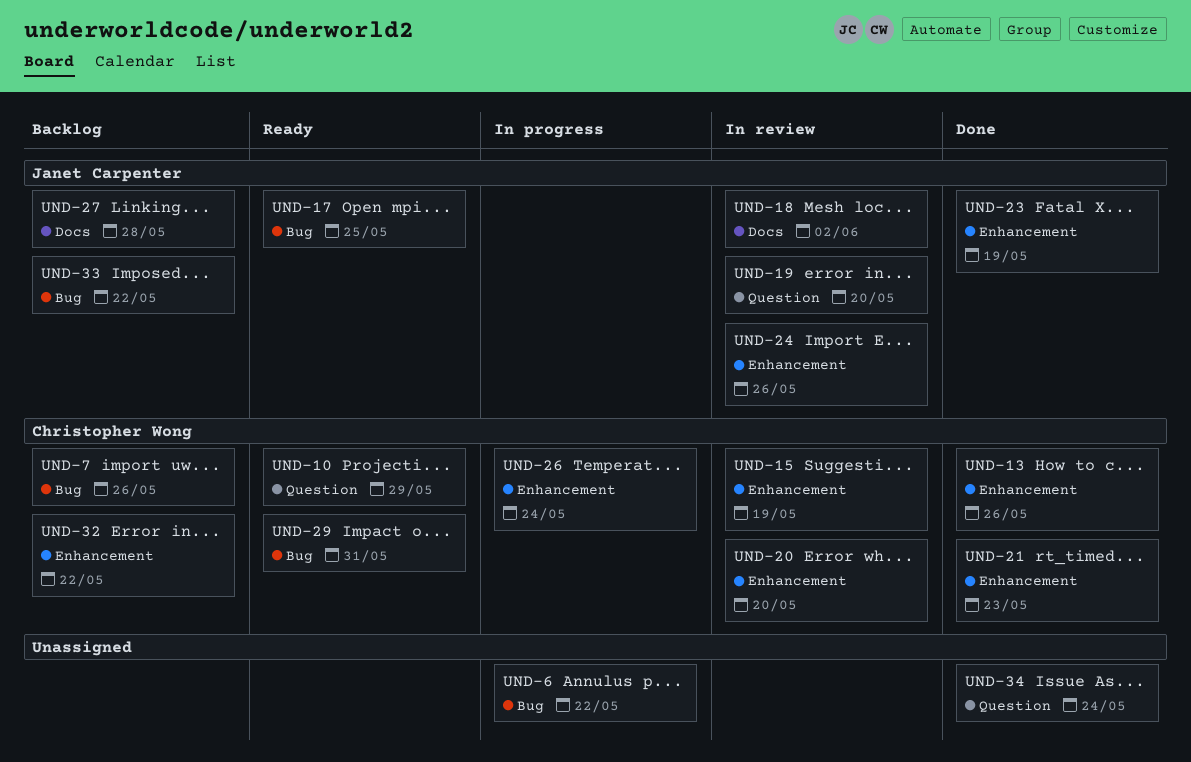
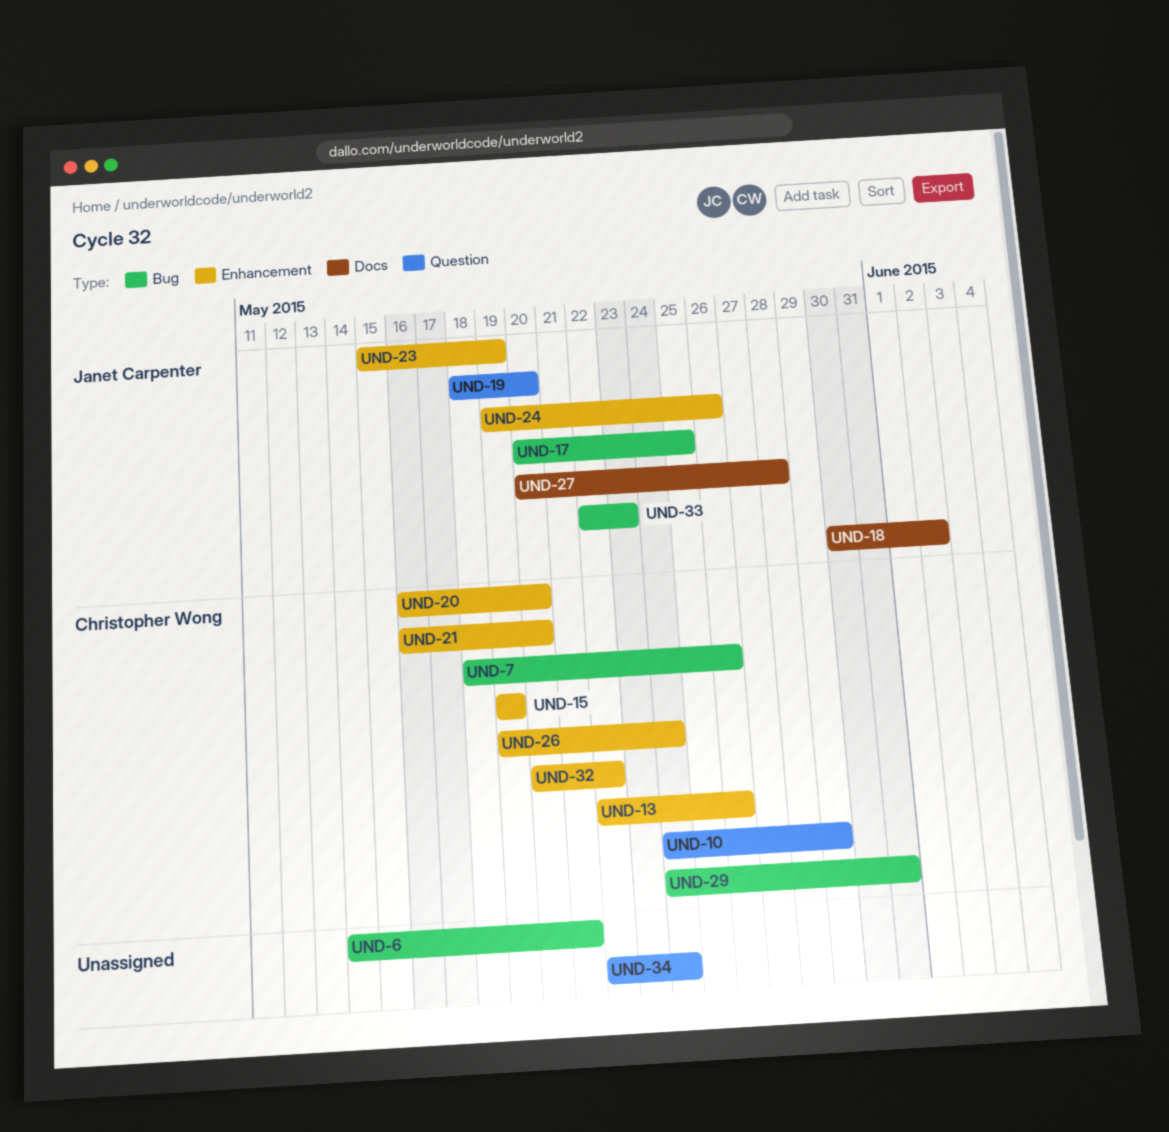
UND-6, due: May 22 -> May 21
UND-21, due: May 23 -> May 20
UND-33, due: May 22 -> May 23

